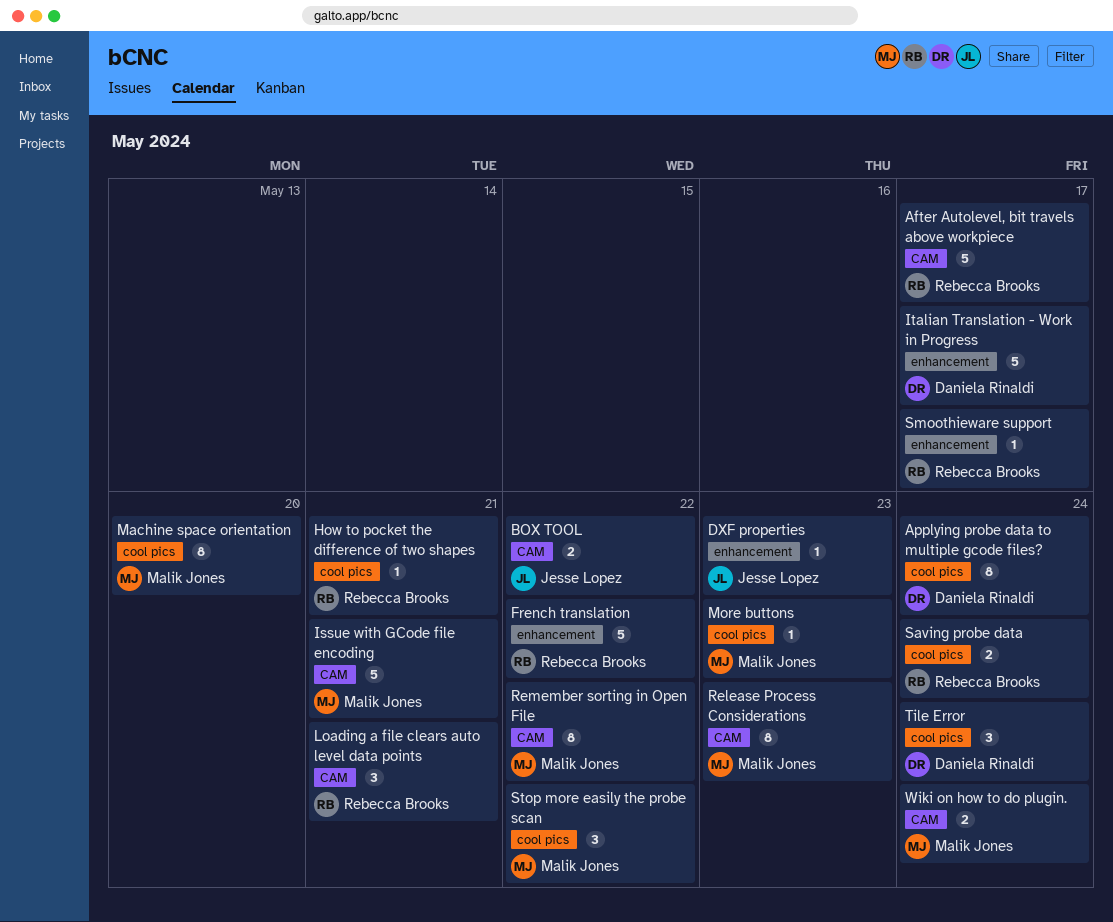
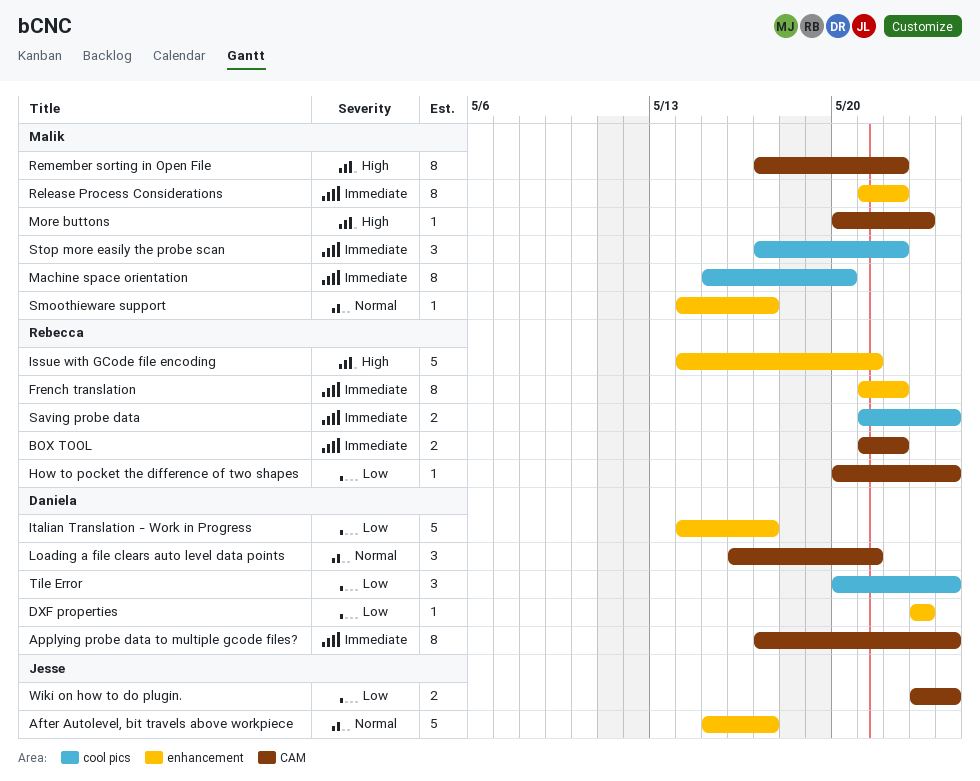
After Autolevel, bit travels above workpiece, owner: Rebecca Brooks -> Jesse Lopez
After Autolevel, bit travels above workpiece, label: CAM -> enhancement
Applying probe data to multiple gcode files?, label: cool pics -> CAM
BOX TOOL, owner: Jesse Lopez -> Rebecca Brooks
DXF properties, owner: Jesse Lopez -> Daniela Rinaldi
French translation, estimate: 5 -> 8
How to pocket the difference of two shapes, label: cool pics -> CAM
How to pocket the difference of two shapes, due: May 21 -> May 24
Issue with GCode file encoding, owner: Malik Jones -> Rebecca Brooks
Issue with GCode file encoding, label: CAM -> enhancement
Loading a file clears auto level data points, owner: Rebecca Brooks -> Daniela Rinaldi
More buttons, label: cool pics -> CAM
Release Process Considerations, label: CAM -> enhancement
Release Process Considerations, due: May 23 -> May 22
Smoothieware support, owner: Rebecca Brooks -> Malik Jones
Wiki on how to do plugin., owner: Malik Jones -> Jesse Lopez

